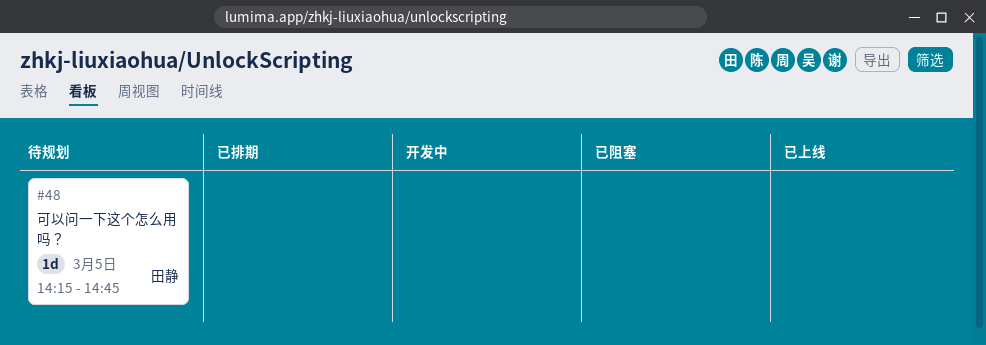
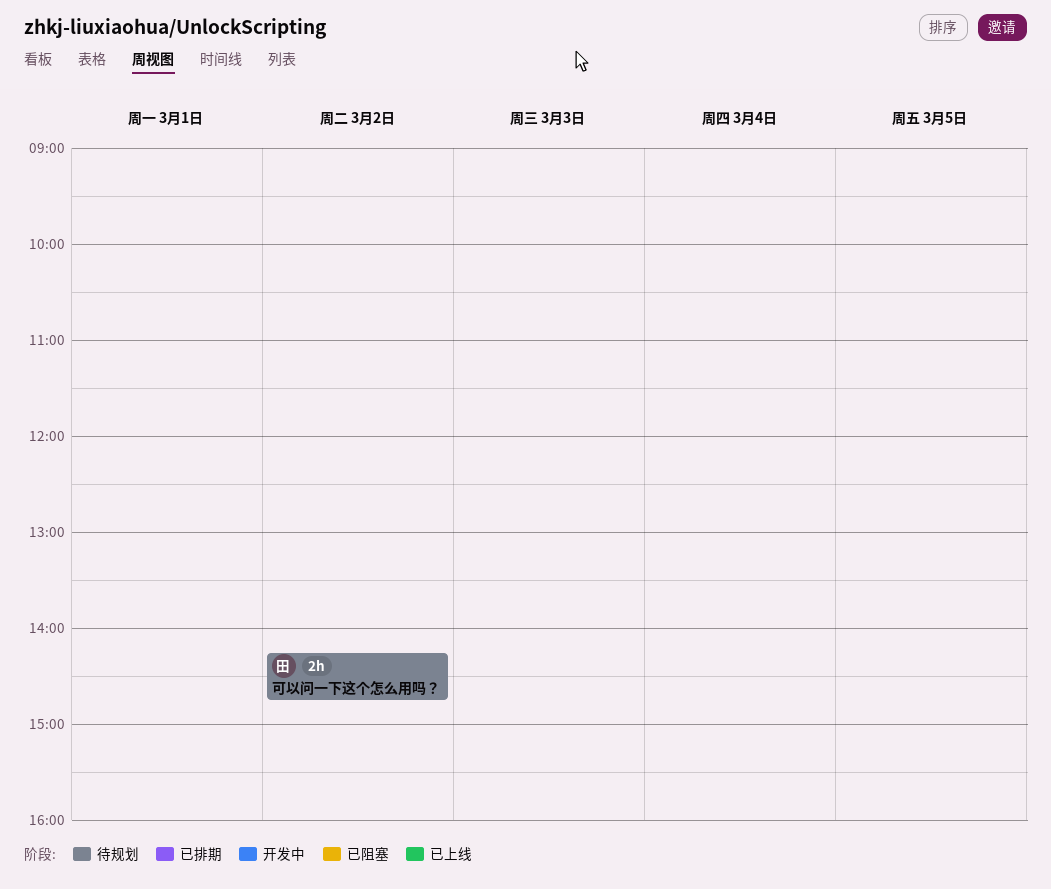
可以问一下这个怎么用吗？, estimate: 1d -> 2h
可以问一下这个怎么用吗？, day: Mar 5 -> Mar 2

